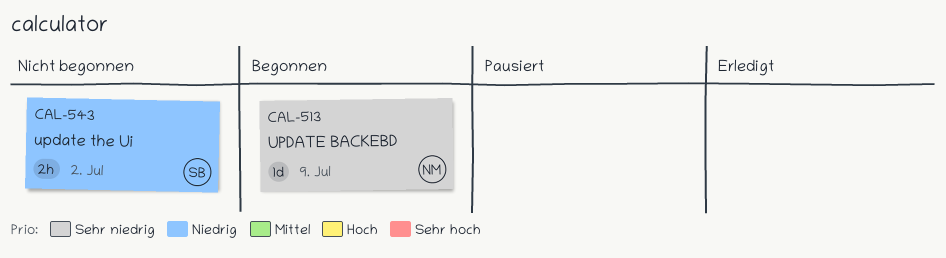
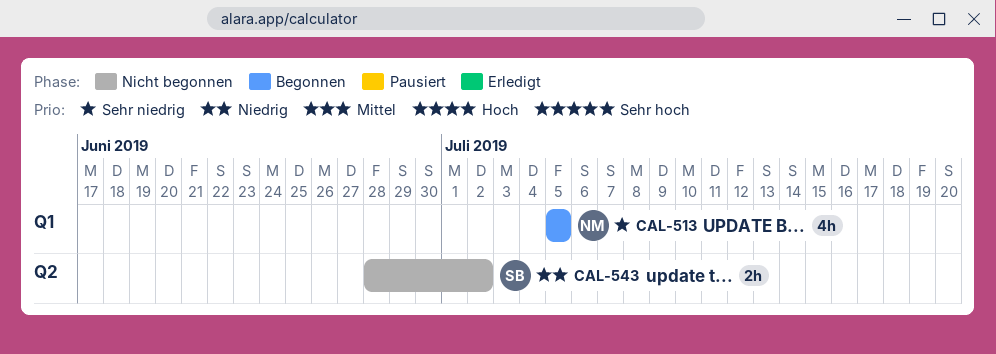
CAL-513, estimate: 1d -> 4h
CAL-513, due: Jul 9 -> Jul 5

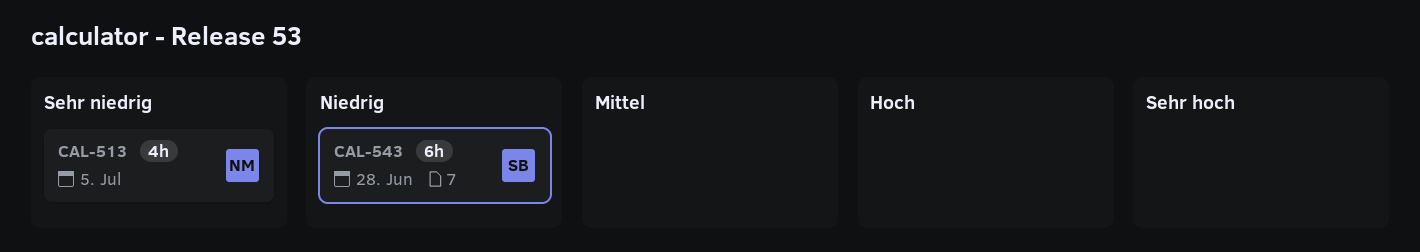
CAL-543, estimate: 2h -> 6h
CAL-543, due: Jul 2 -> Jun 28

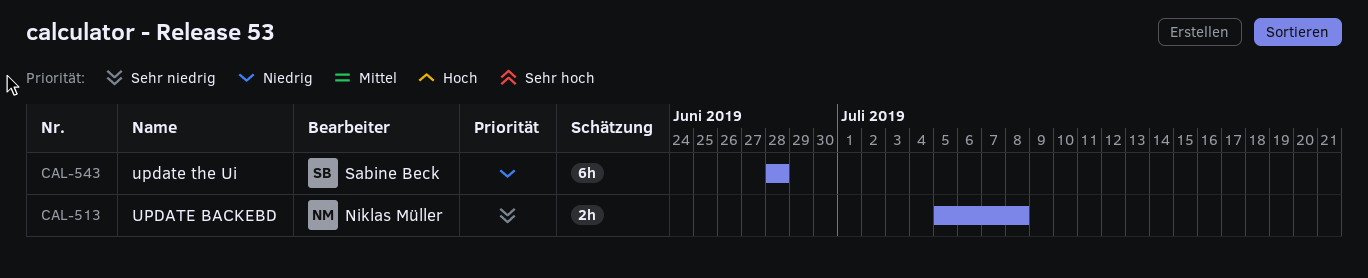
CAL-513, estimate: 4h -> 2h
CAL-513, due: Jul 5 -> Jul 8

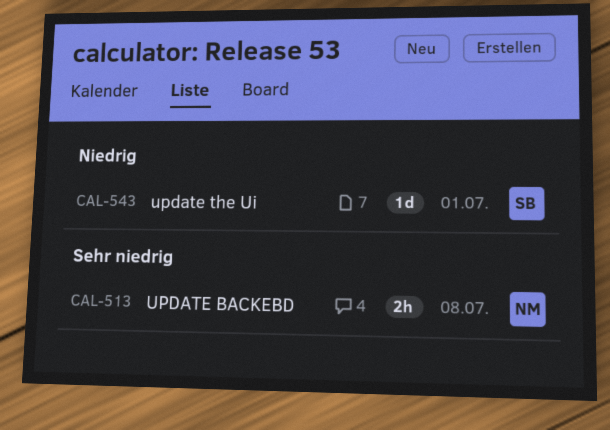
CAL-543, estimate: 6h -> 1d
CAL-543, due: Jun 28 -> Jul 1

